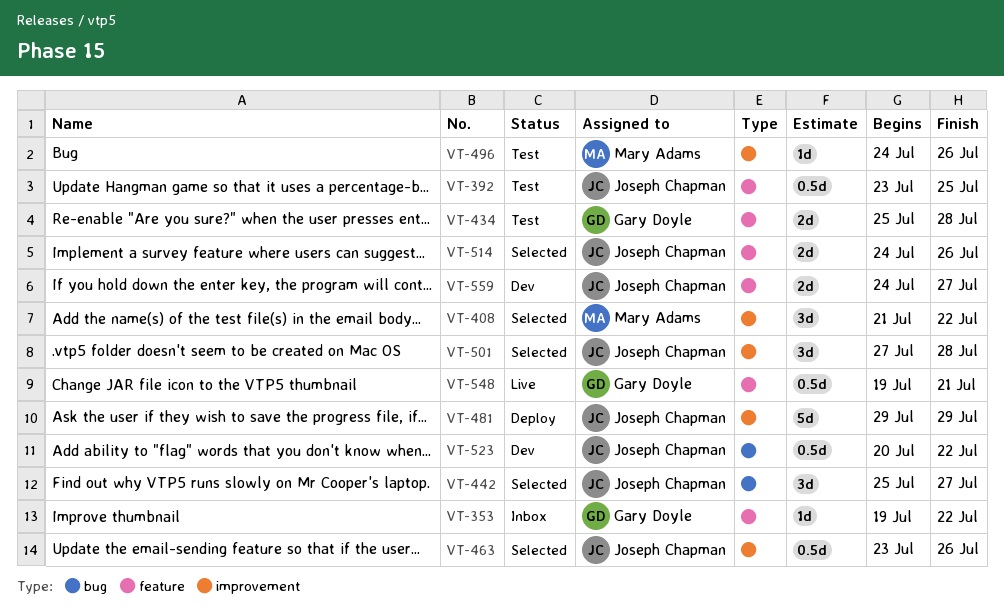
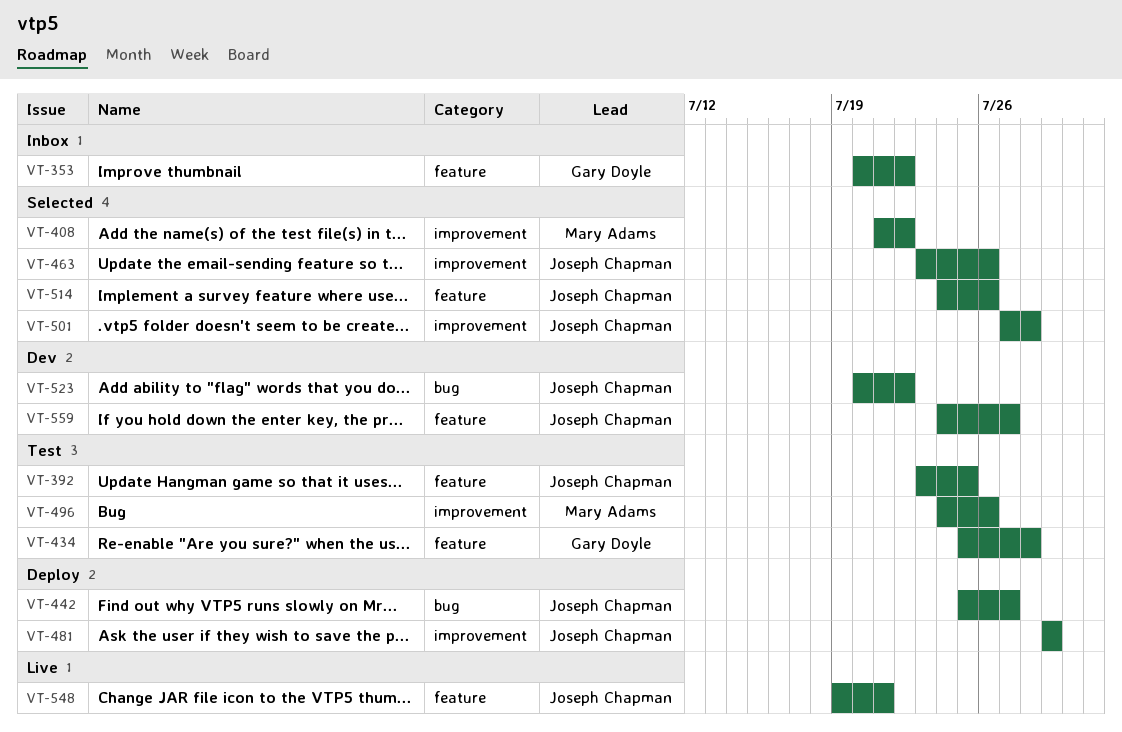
VT-353, start: Jul 19 -> Jul 20
VT-442, status: Selected -> Deploy
VT-548, owner: Gary Doyle -> Joseph Chapman

